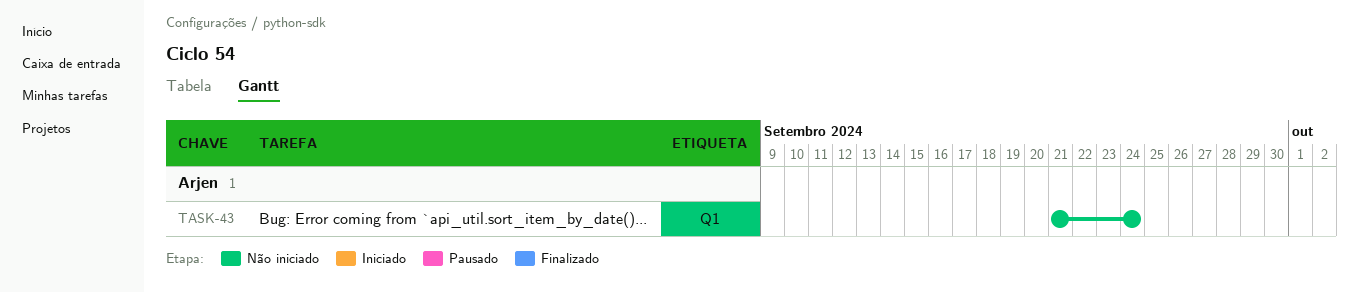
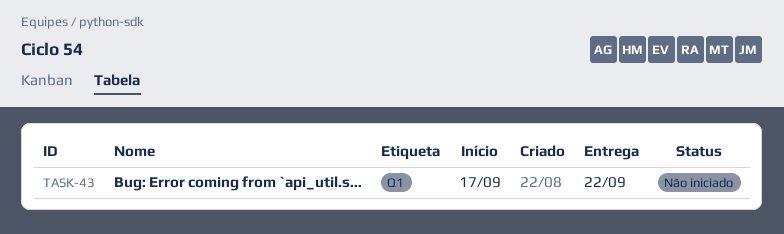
TASK-43, start: Sep 21 -> Sep 17
TASK-43, due: Sep 24 -> Sep 22

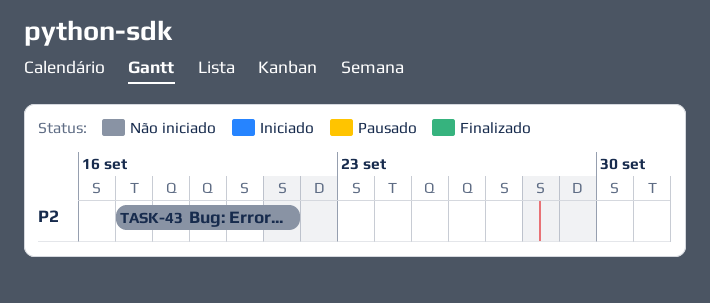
TASK-43, due: Sep 22 -> Sep 21

